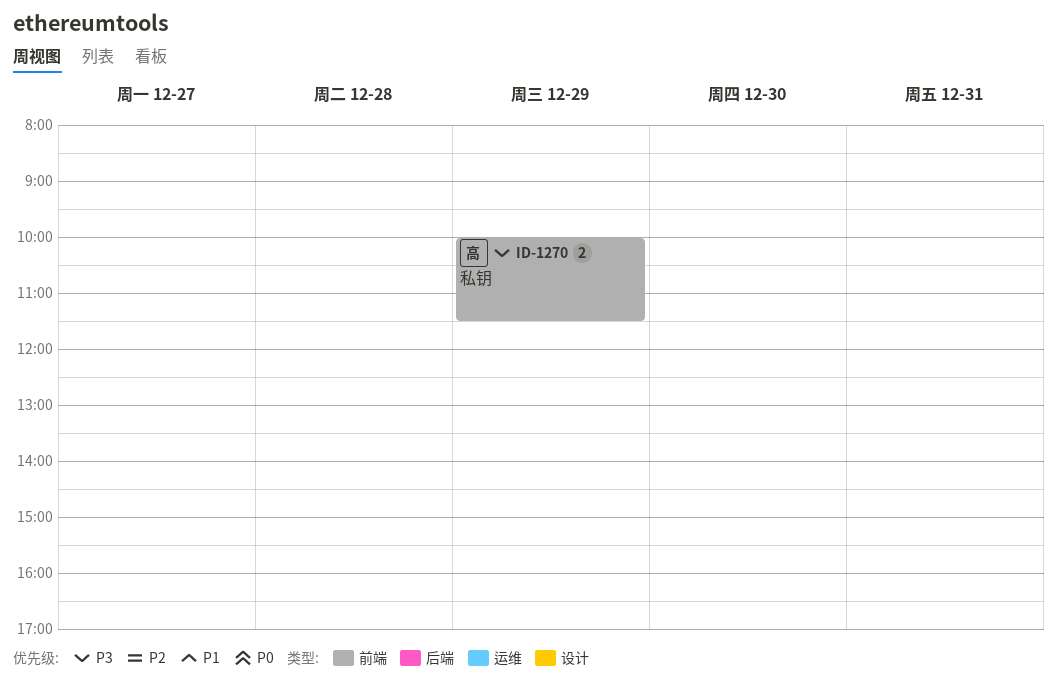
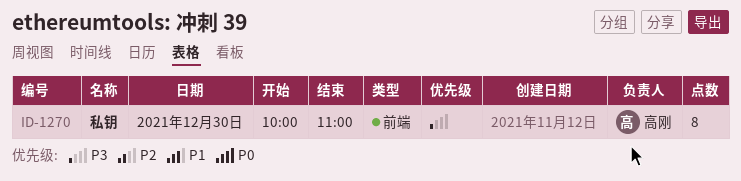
ID-1270, estimate: 2 -> 8
ID-1270, day: Dec 29 -> Dec 30
ID-1270, ends: 11:30 -> 11:00

